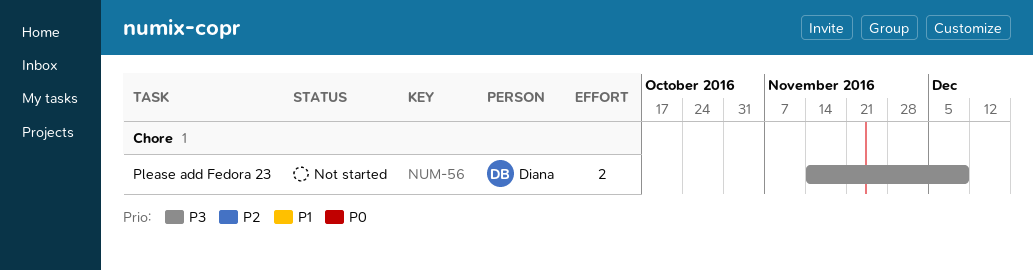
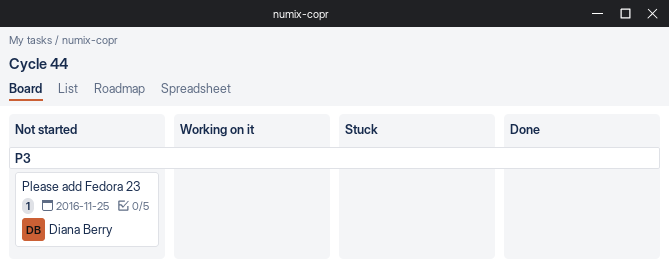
Please add Fedora 23, estimate: 2 -> 1
Please add Fedora 23, due: Dec 9 -> Nov 25

